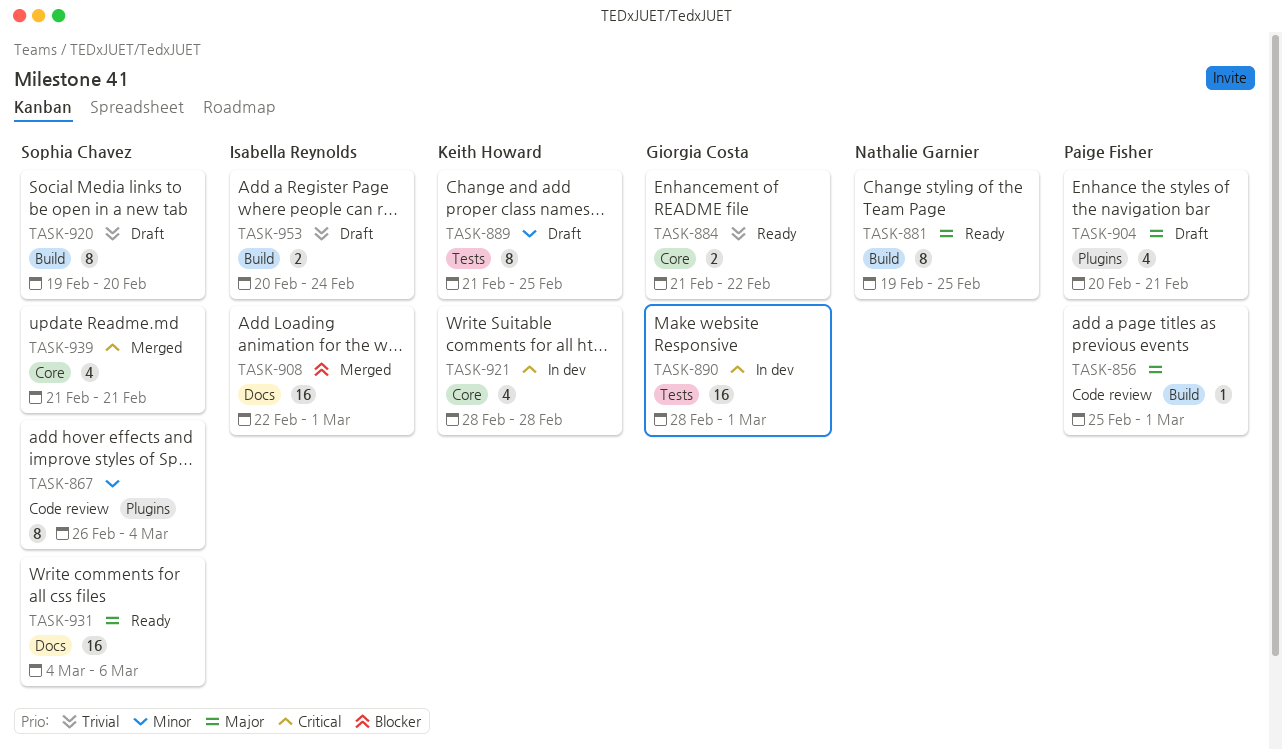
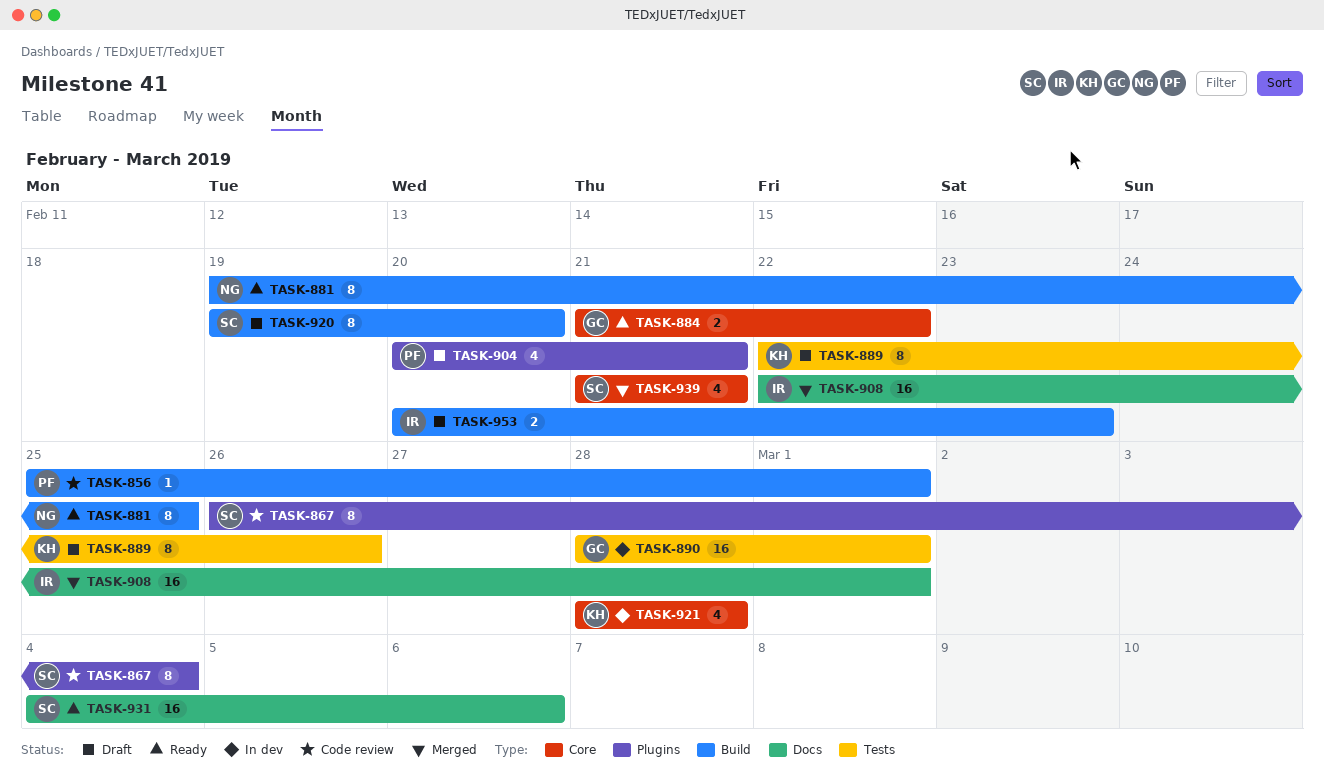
TASK-889, start: Feb 21 -> Feb 22
TASK-889, due: Feb 25 -> Feb 26
TASK-953, due: Feb 24 -> Feb 23

